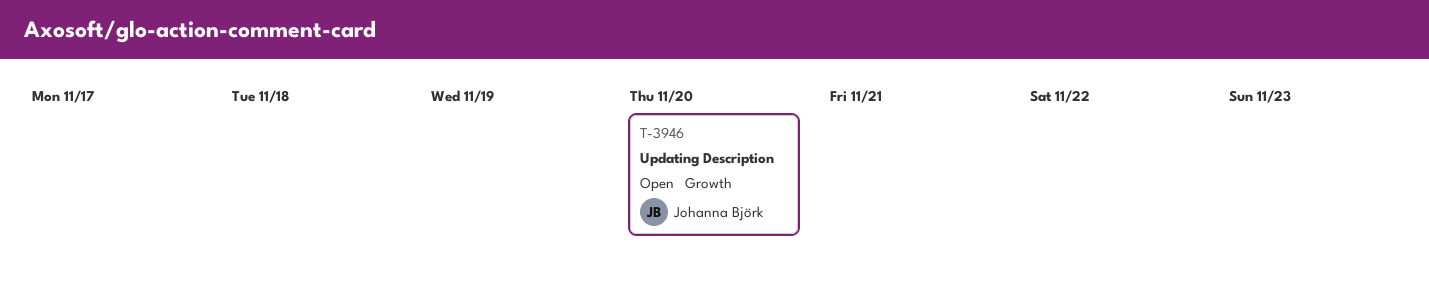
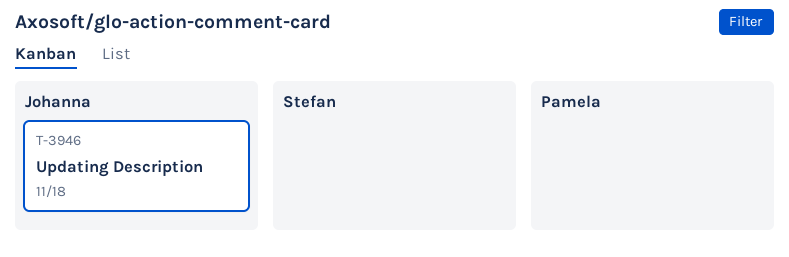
T-3946, due: Nov 20 -> Nov 18

